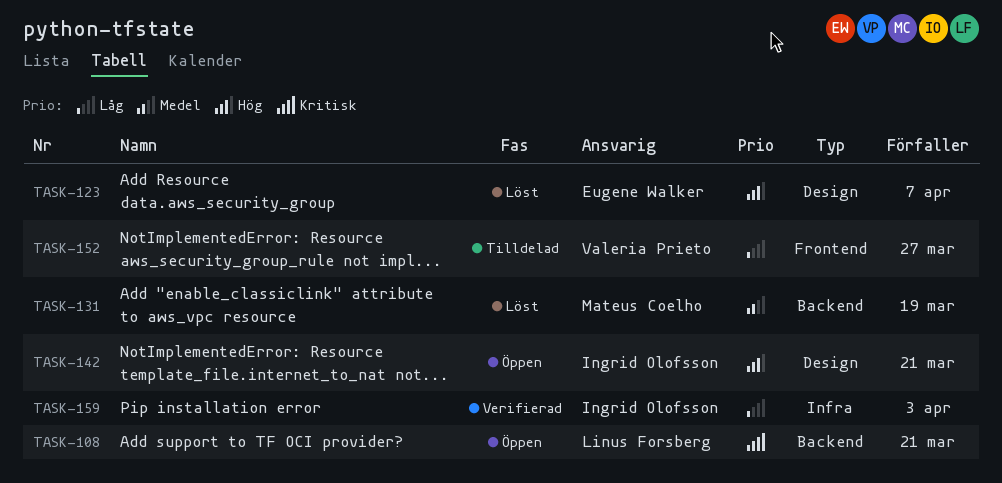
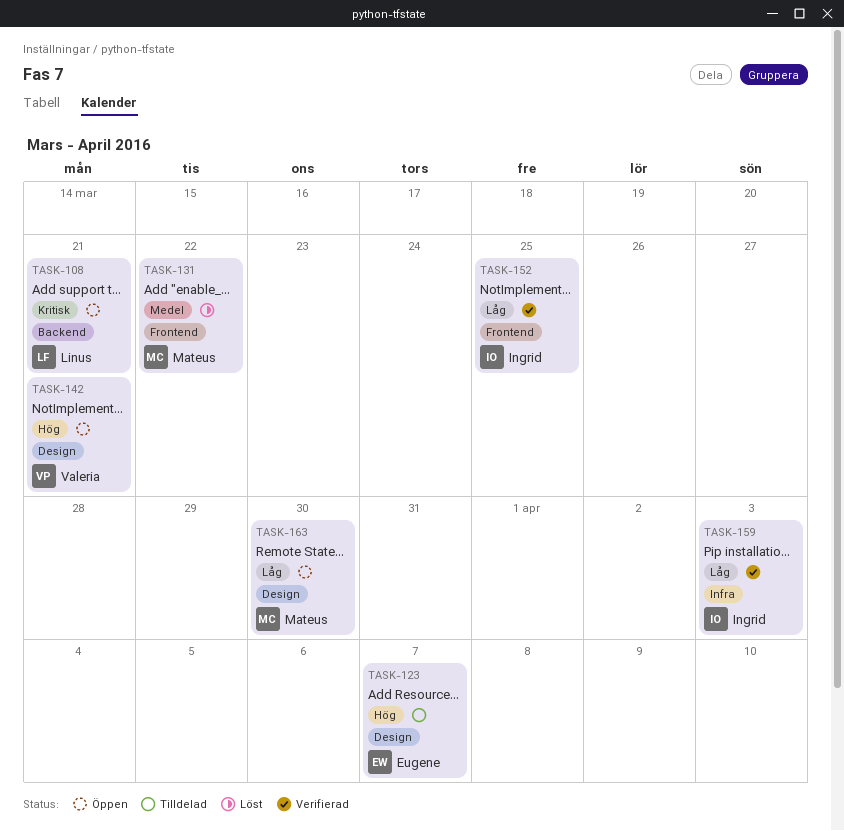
TASK-123, status: Löst -> Tilldelad
TASK-131, label: Backend -> Frontend
TASK-131, due: Mar 19 -> Mar 22
TASK-142, owner: Ingrid Olofsson -> Valeria Prieto
TASK-152, status: Tilldelad -> Verifierad
TASK-152, owner: Valeria Prieto -> Ingrid Olofsson
TASK-152, due: Mar 27 -> Mar 25
TASK-163: none -> present

